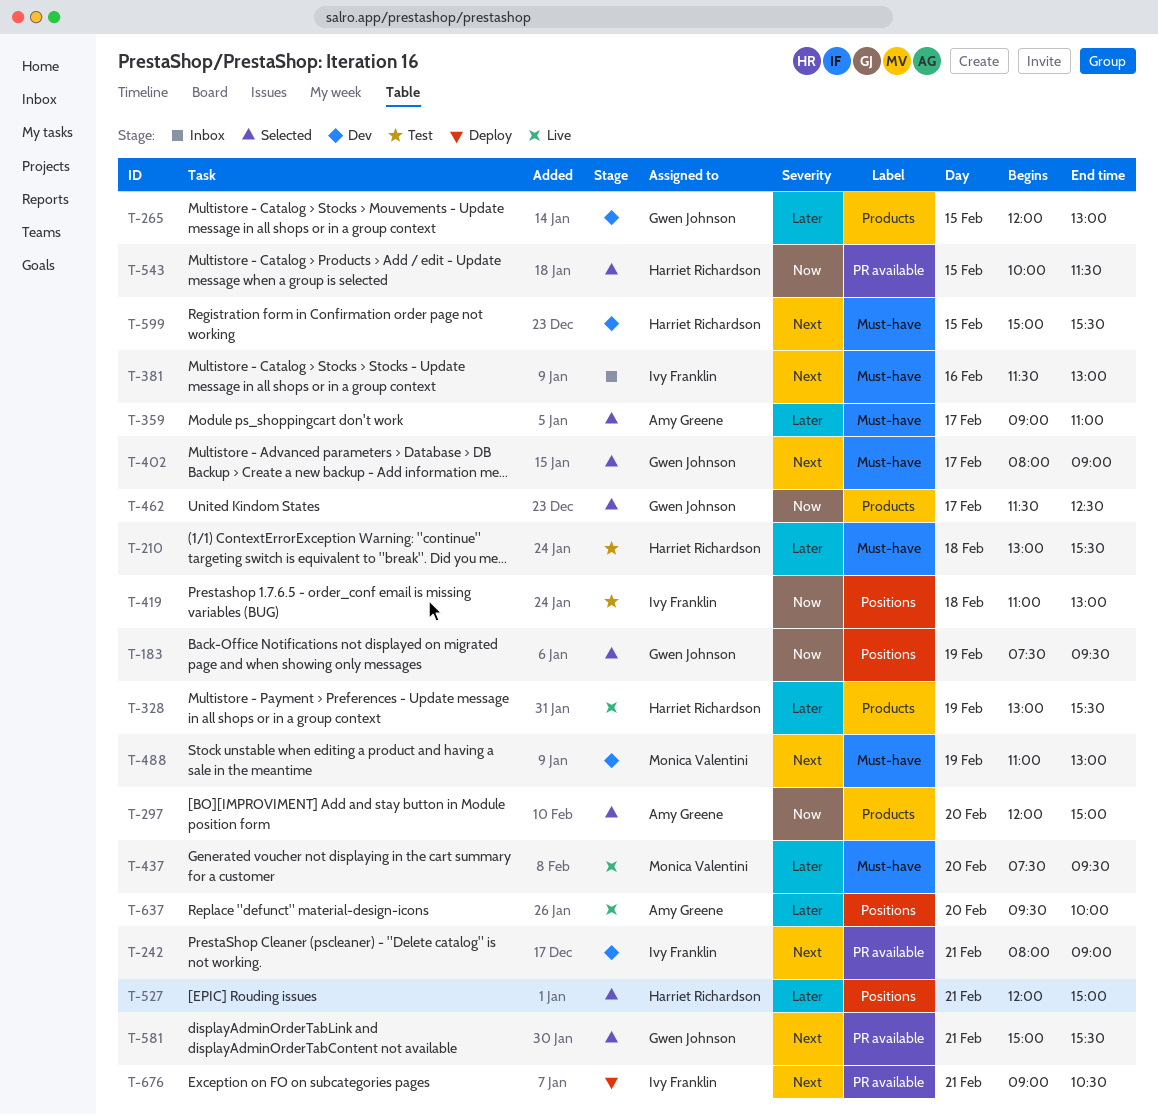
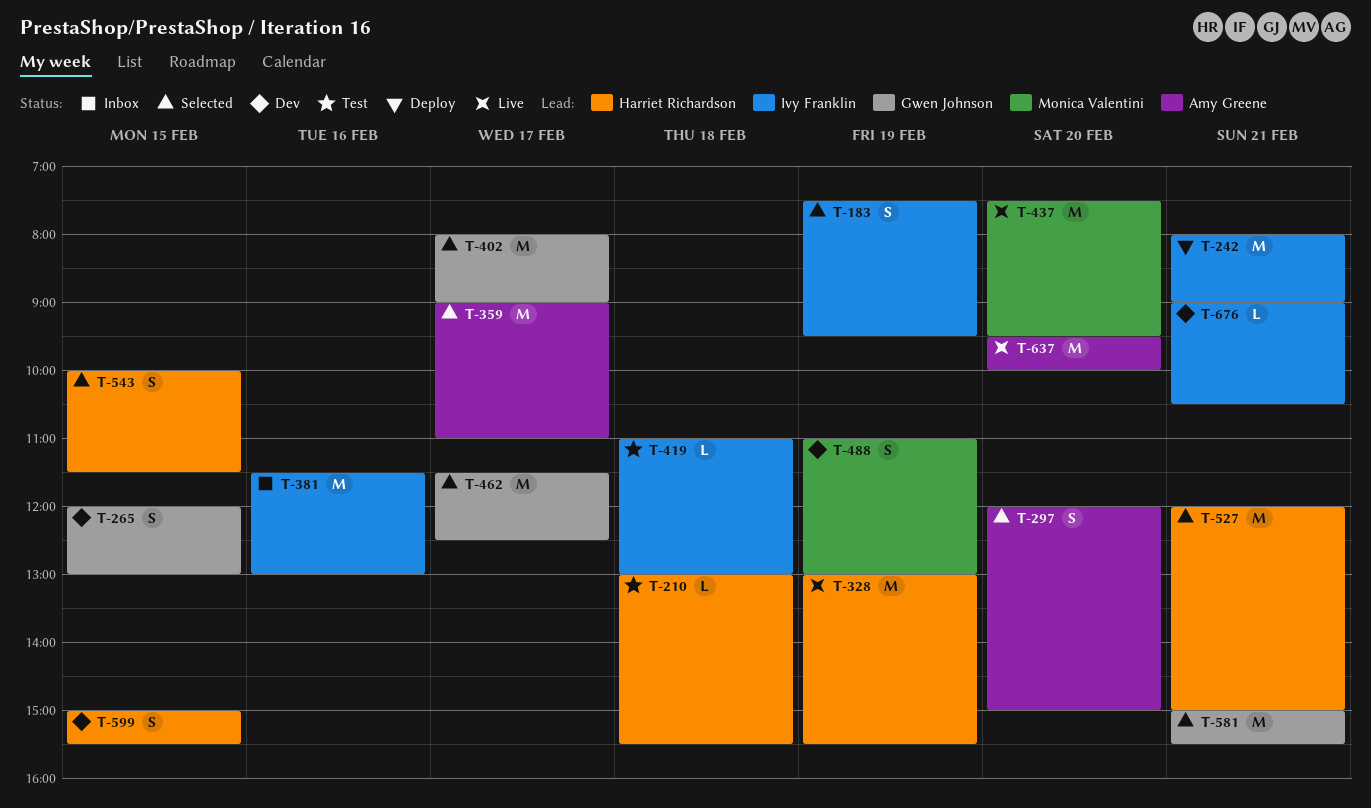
T-183, owner: Gwen Johnson -> Ivy Franklin
T-242, status: Dev -> Deploy
T-676, status: Deploy -> Dev

